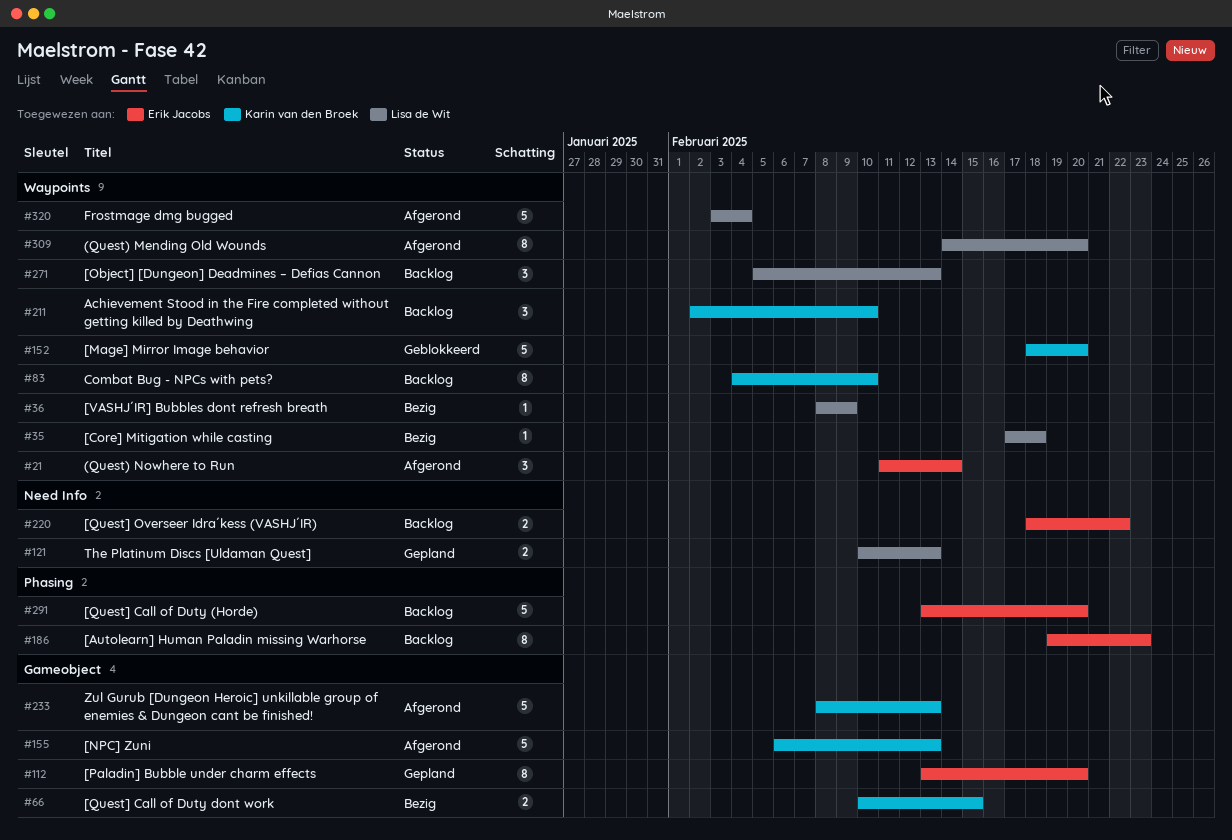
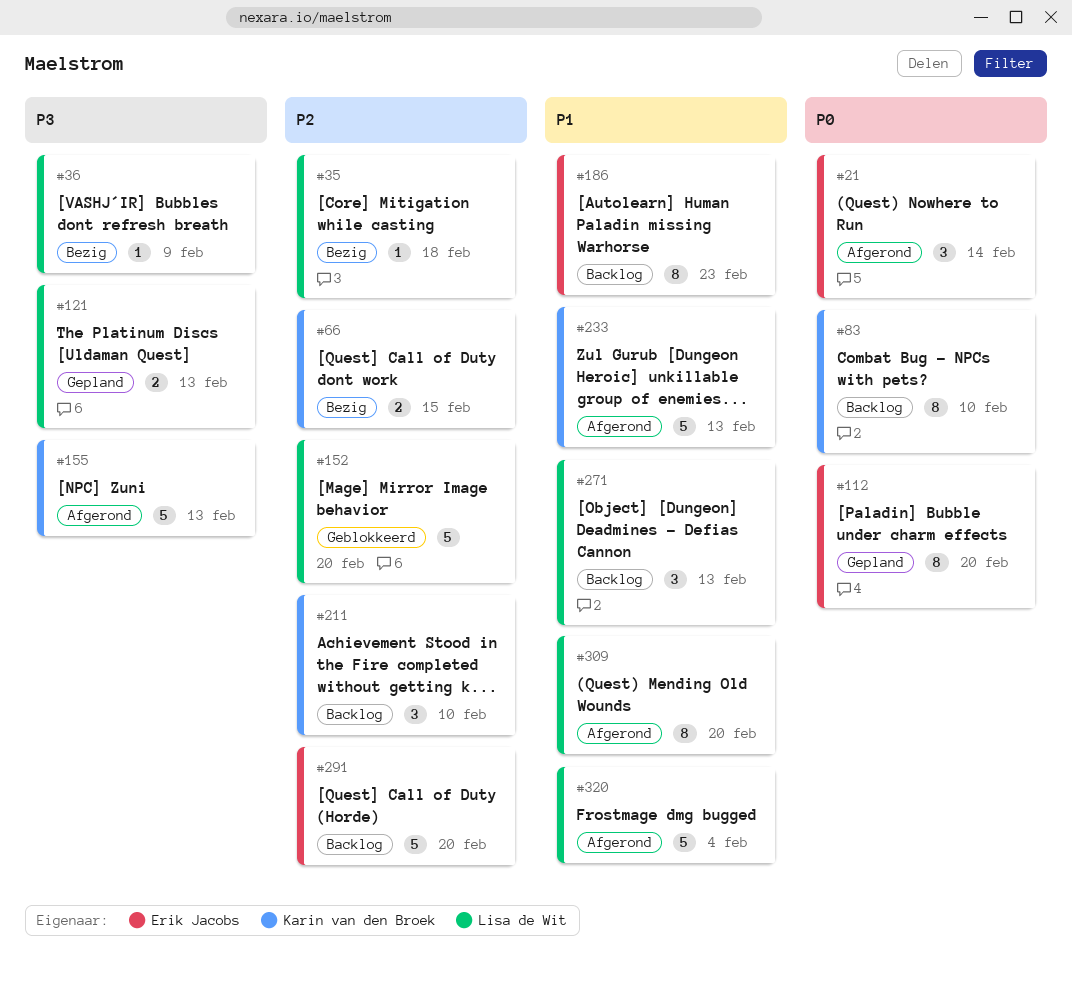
#152, owner: Karin van den Broek -> Lisa de Wit
#220: present -> none

